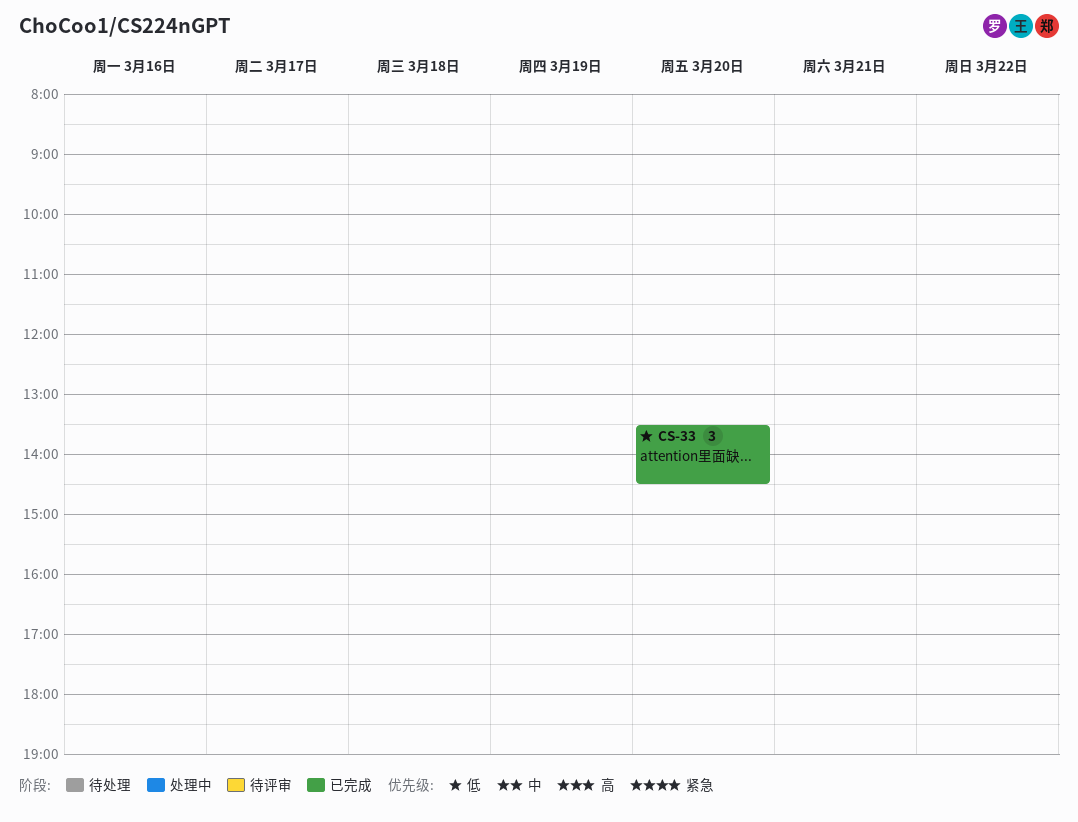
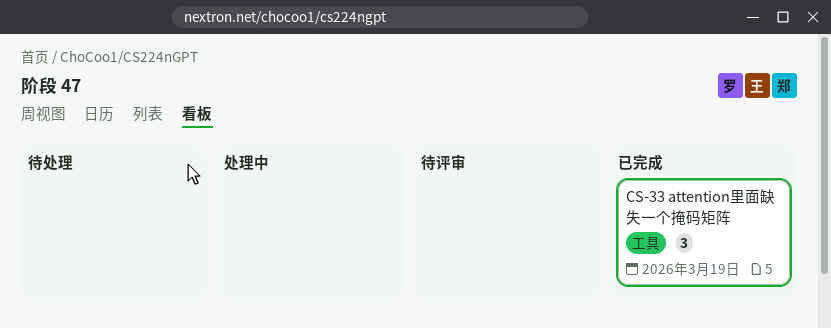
CS-33, day: Mar 20 -> Mar 19

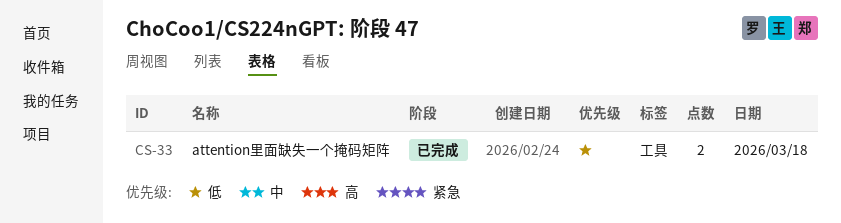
CS-33, estimate: 3 -> 2
CS-33, day: Mar 19 -> Mar 18

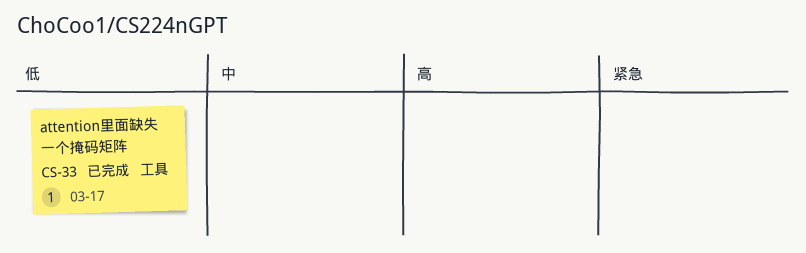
CS-33, estimate: 2 -> 1
CS-33, day: Mar 18 -> Mar 17

